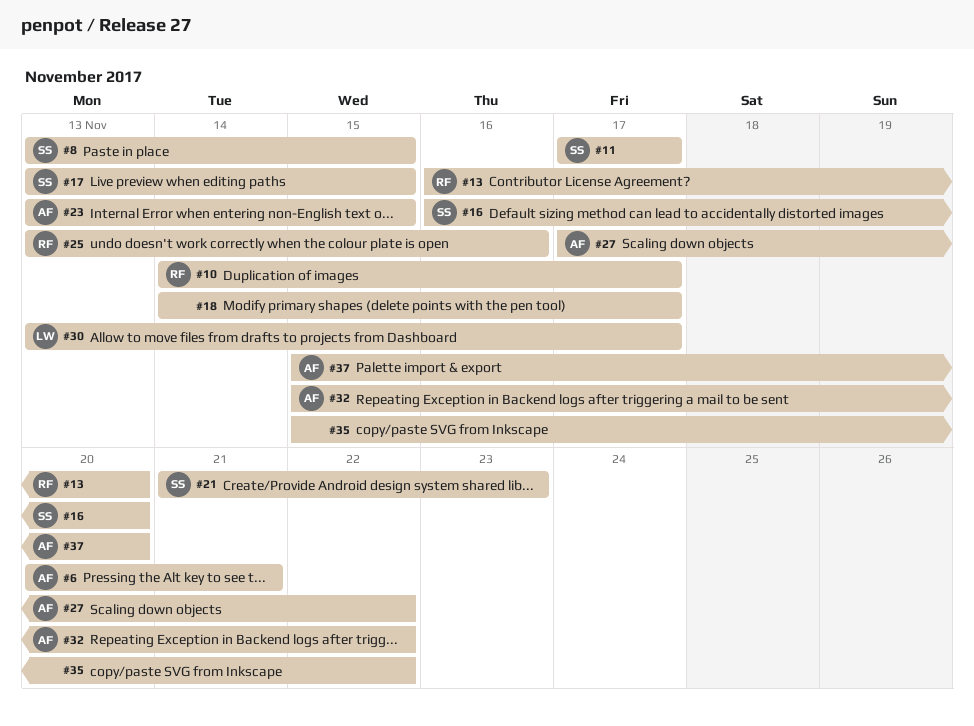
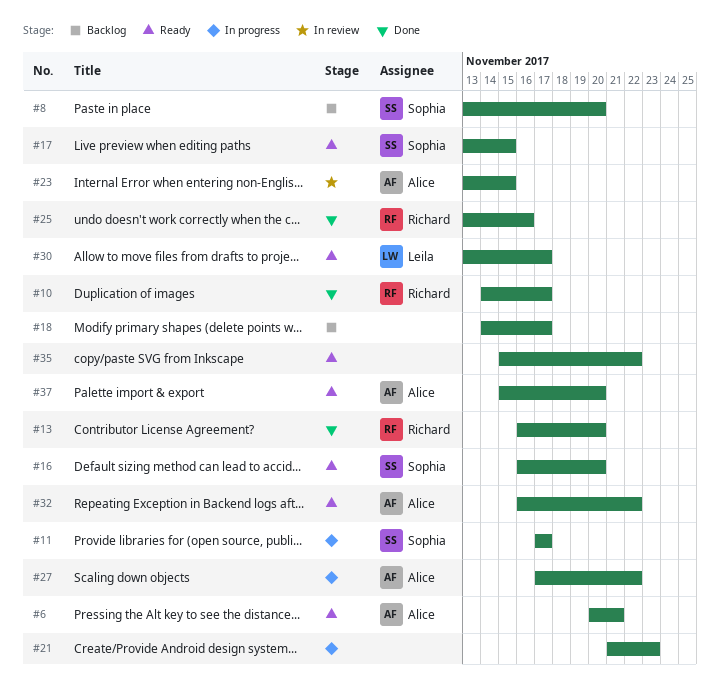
#8, due: Nov 15 -> Nov 20
#21, owner: Sophia -> none
#32, start: Nov 15 -> Nov 16

